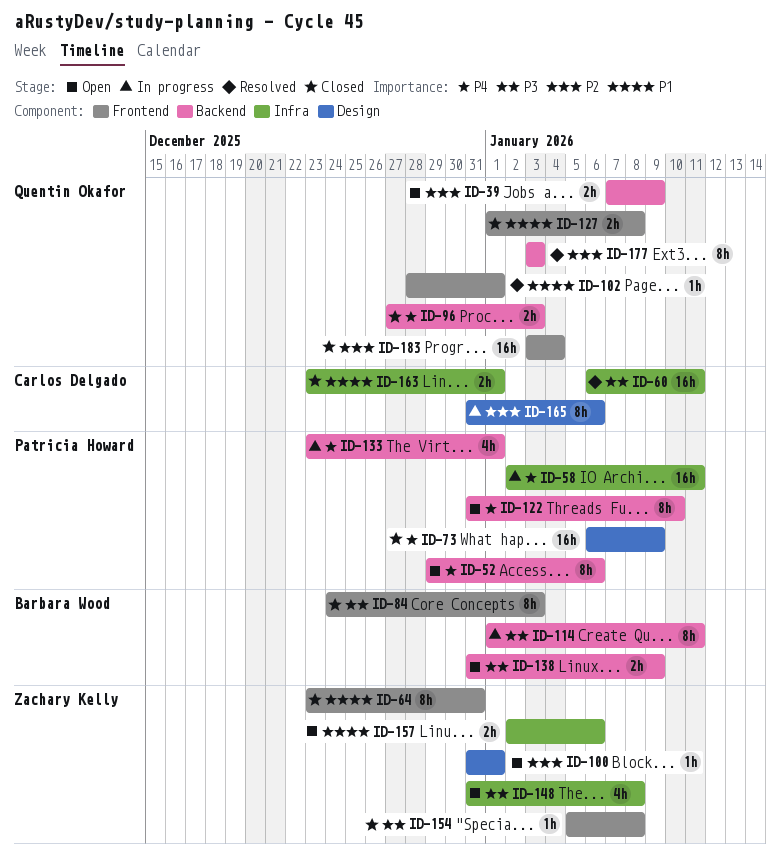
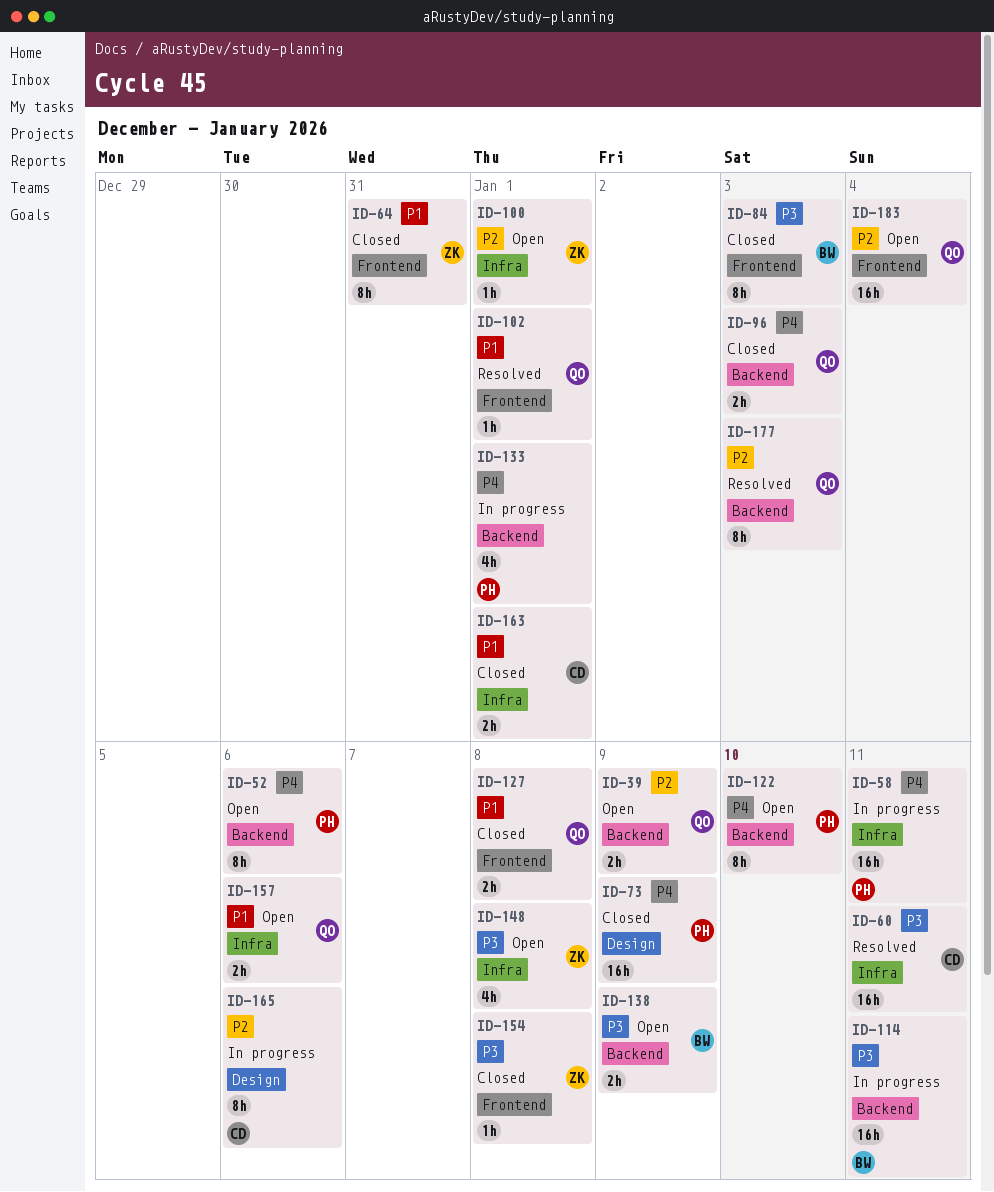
ID-100, label: Design -> Infra
ID-114, estimate: 8h -> 16h
ID-157, owner: Zachary Kelly -> Quentin Okafor
ID-183, status: Closed -> Open

